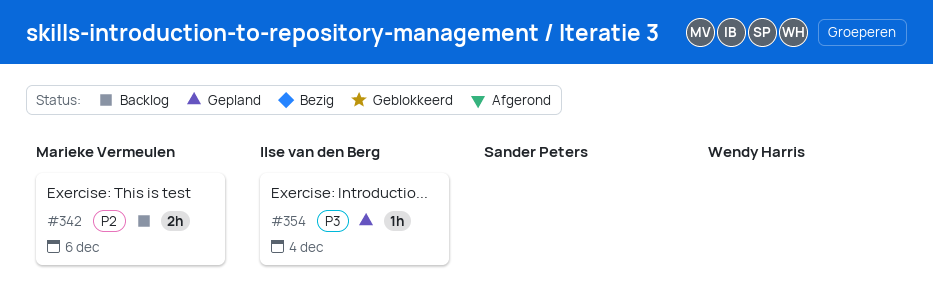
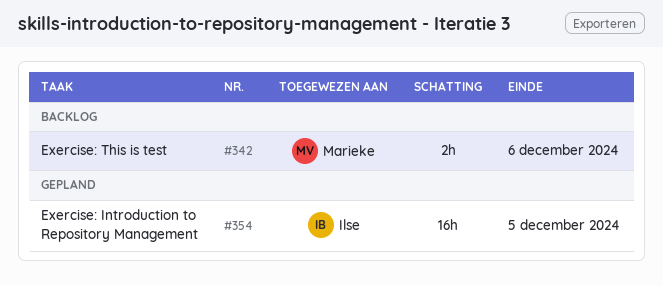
#354, estimate: 1h -> 16h
#354, due: Dec 4 -> Dec 5

